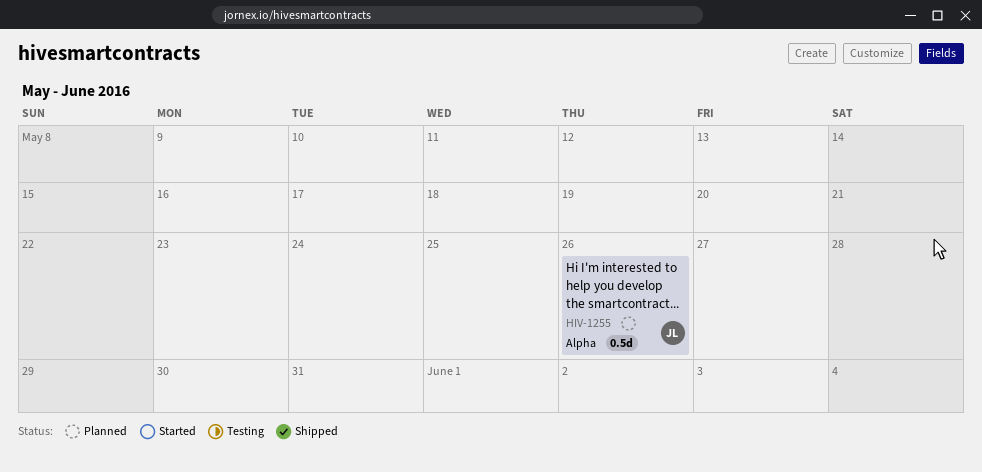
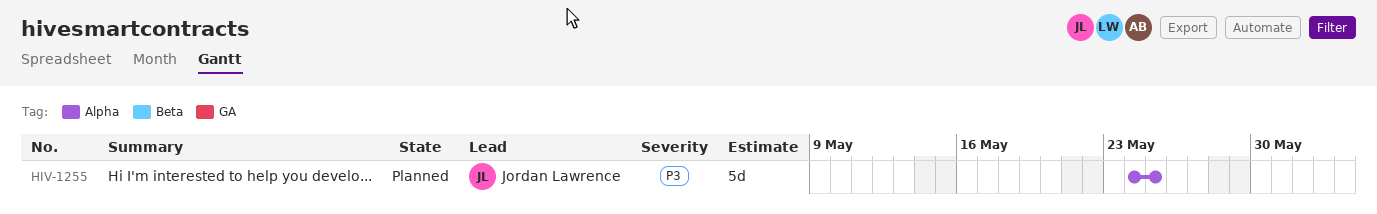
HIV-1255, estimate: 0.5d -> 5d
HIV-1255, due: May 26 -> May 25

